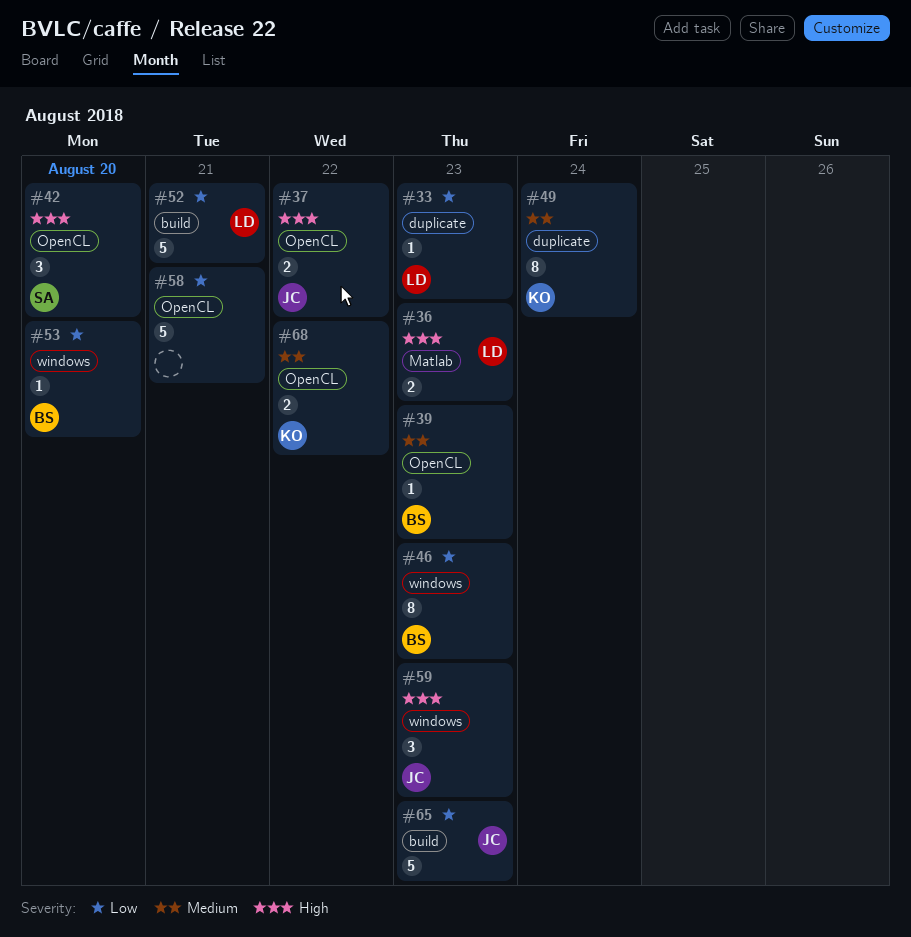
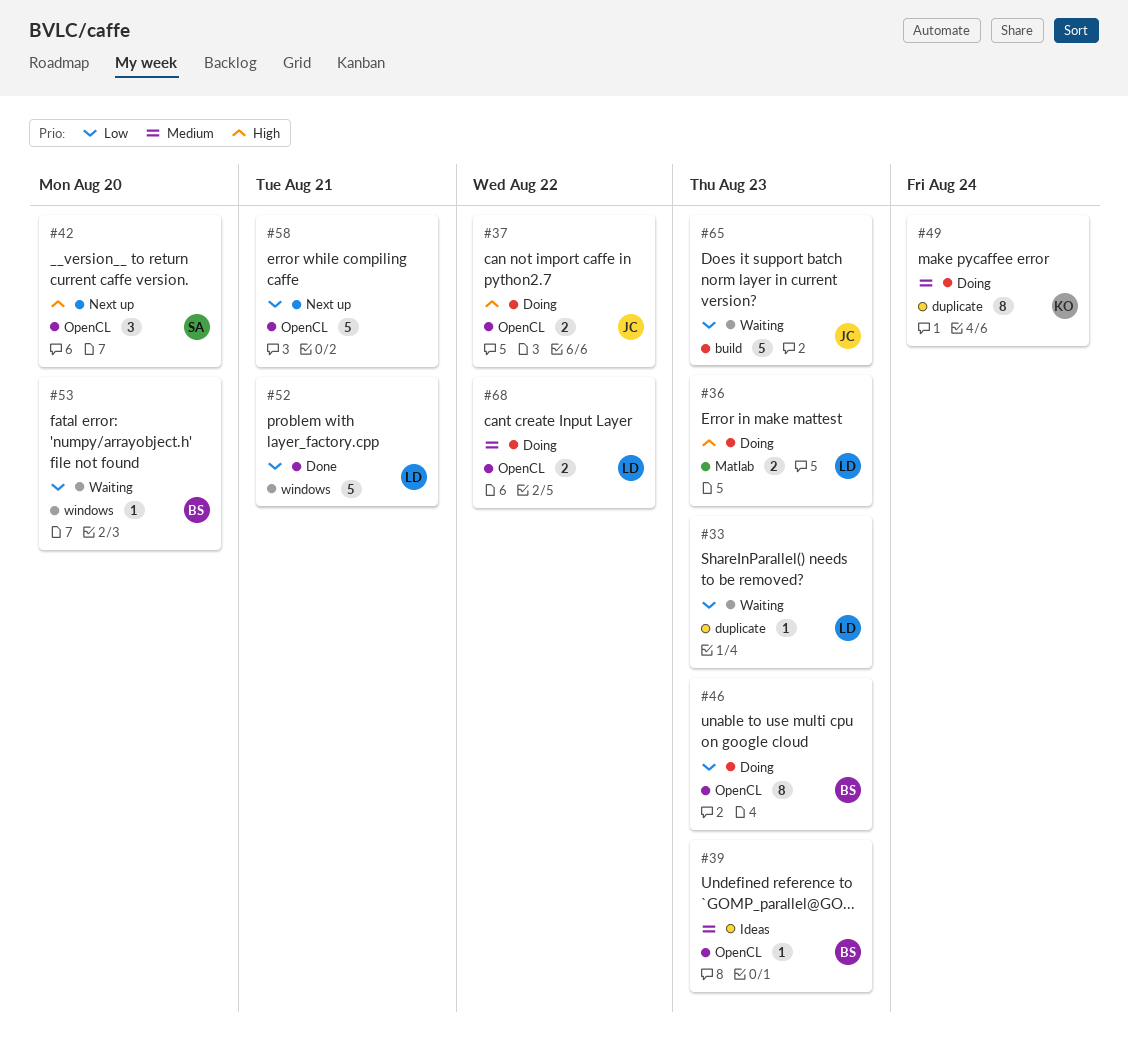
#46, label: windows -> OpenCL
#52, label: build -> windows
#59: present -> none
#68, owner: KO -> LD

